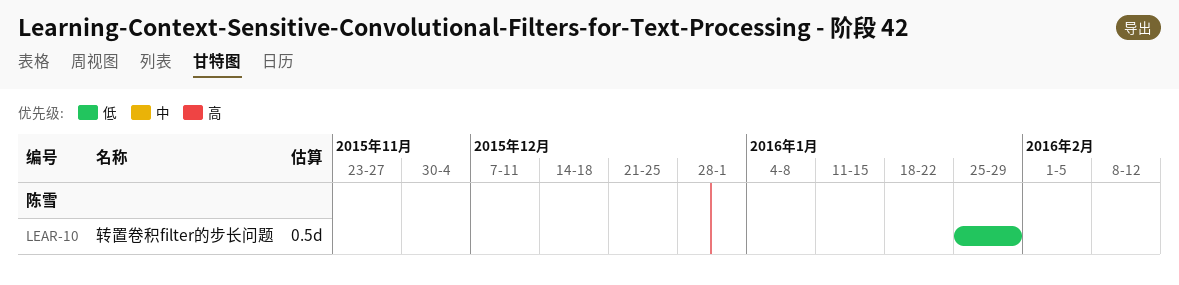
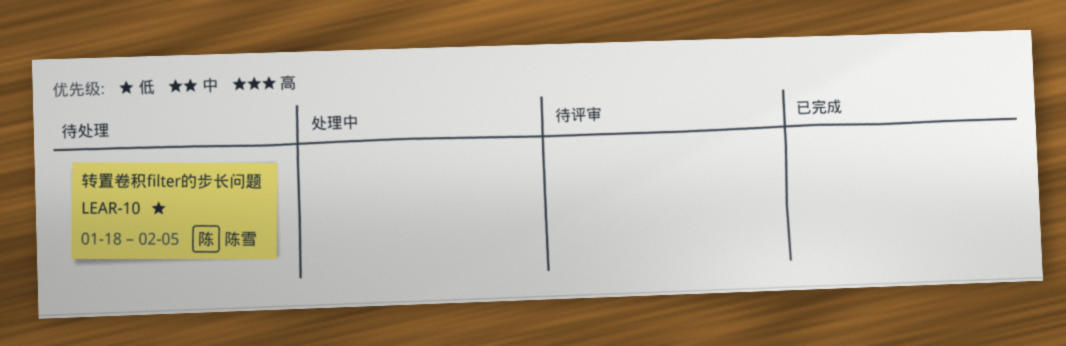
LEAR-10, start: Jan 25 -> Jan 18
LEAR-10, due: Jan 29 -> Feb 5

